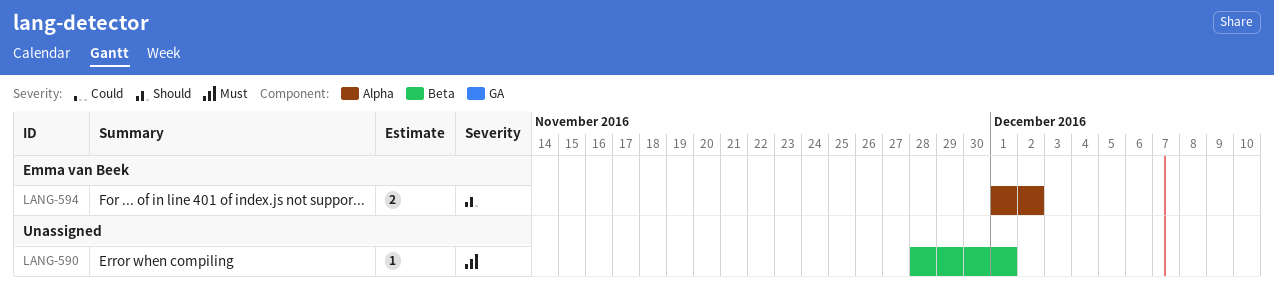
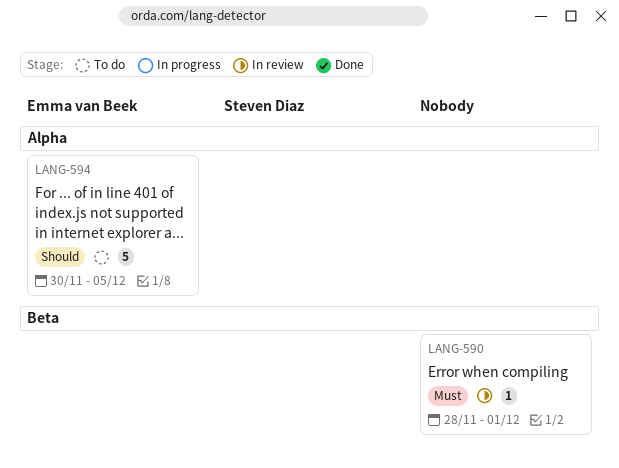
LANG-594, estimate: 2 -> 5
LANG-594, start: Dec 1 -> Nov 30
LANG-594, due: Dec 2 -> Dec 5

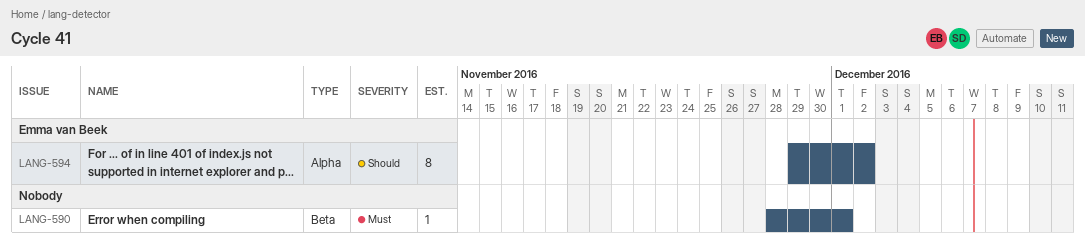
LANG-594, estimate: 5 -> 8
LANG-594, start: Nov 30 -> Nov 29
LANG-594, due: Dec 5 -> Dec 2

